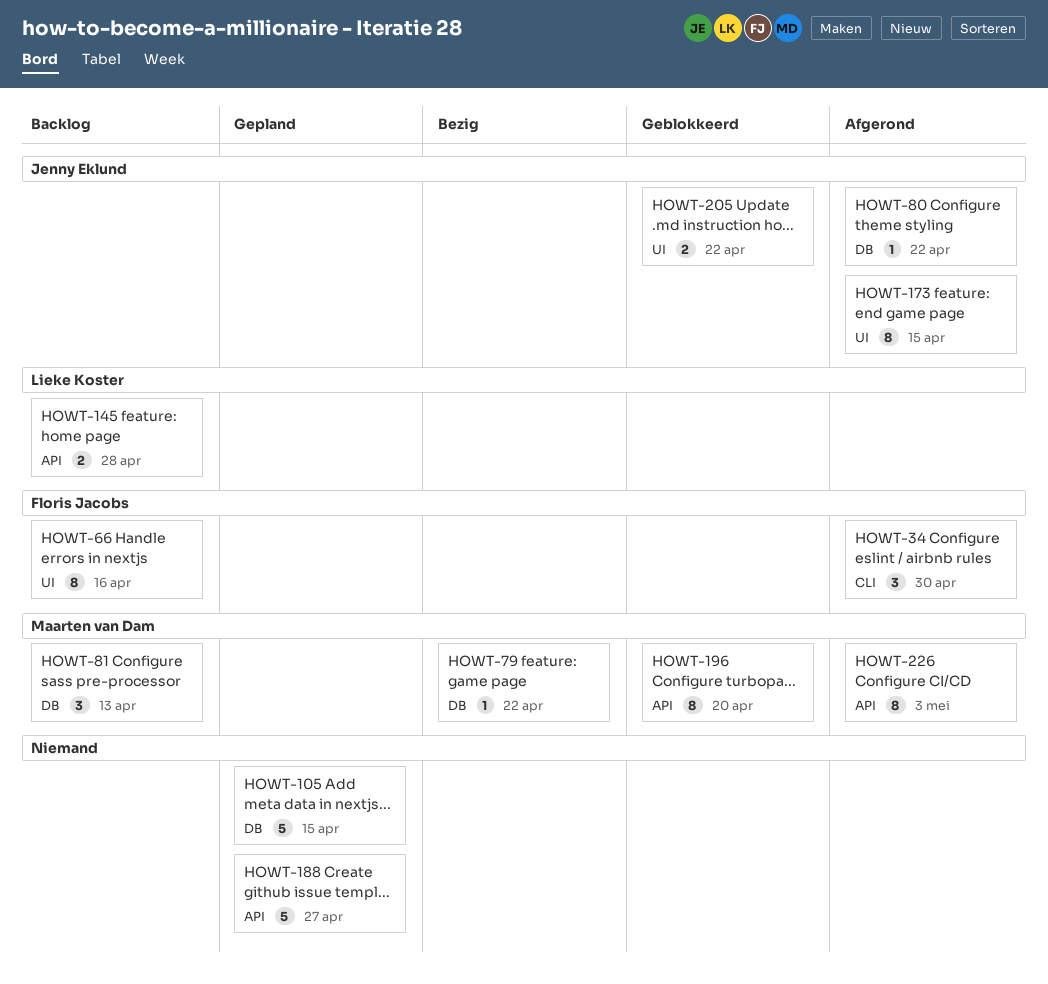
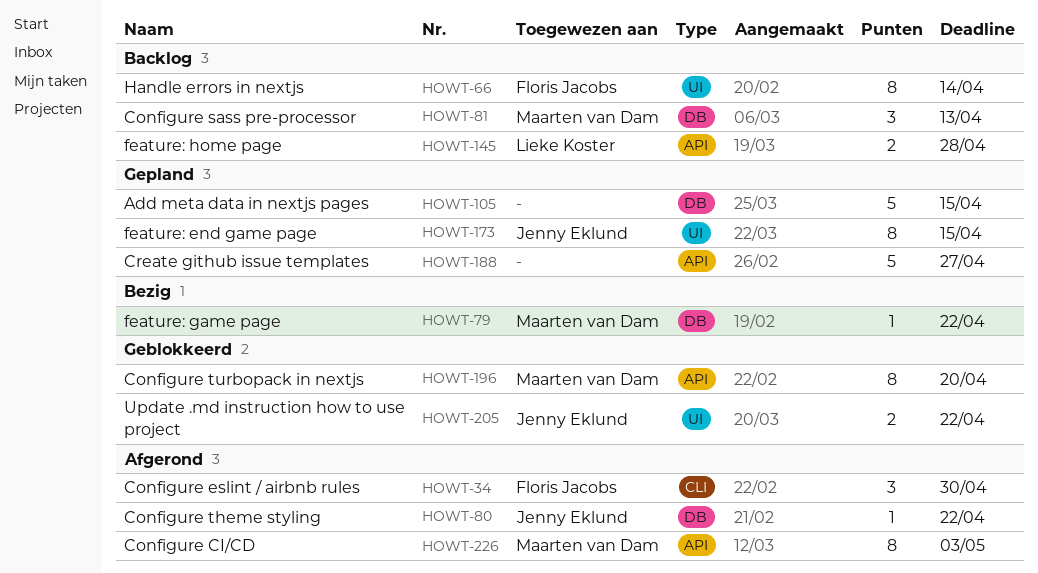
HOWT-66, due: Apr 16 -> Apr 14
HOWT-173, status: Afgerond -> Gepland

